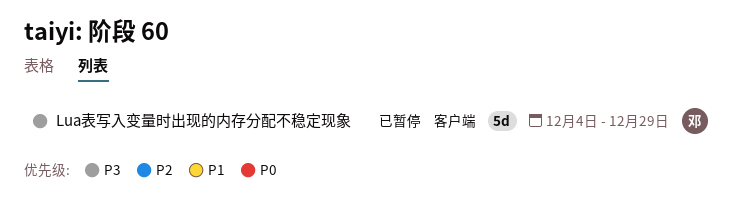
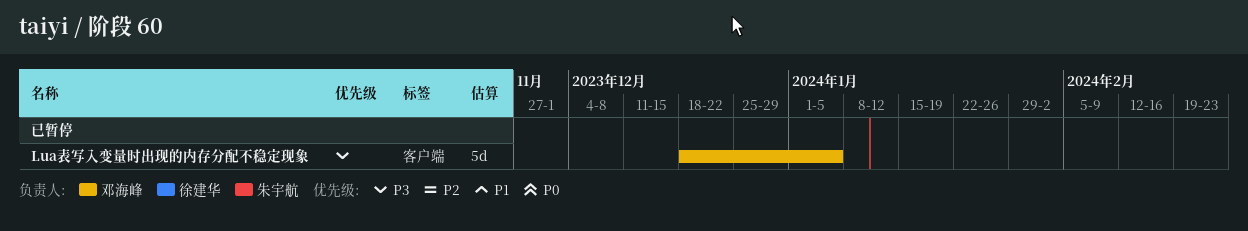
Lua表写入变量时出现的内存分配不稳定现象, start: Dec 4 -> Dec 18
Lua表写入变量时出现的内存分配不稳定现象, due: Dec 29 -> Jan 5

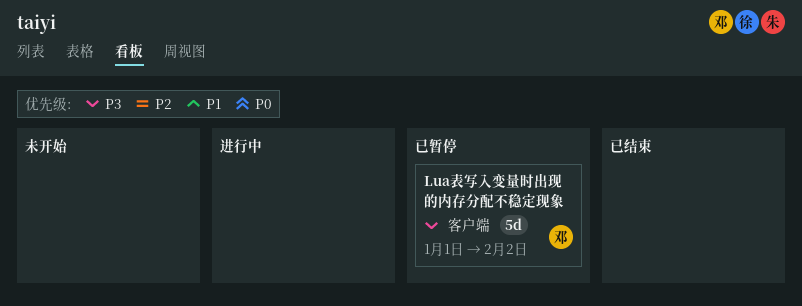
Lua表写入变量时出现的内存分配不稳定现象, start: Dec 18 -> Jan 1
Lua表写入变量时出现的内存分配不稳定现象, due: Jan 5 -> Feb 2

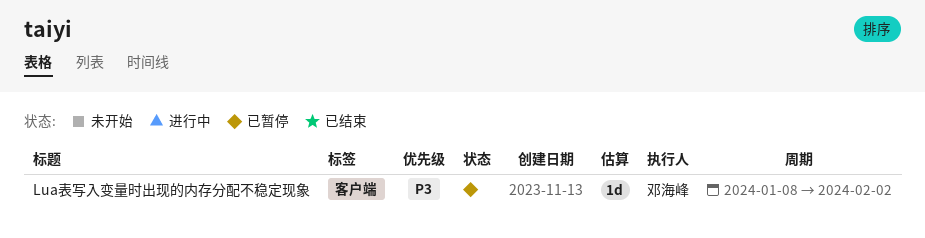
Lua表写入变量时出现的内存分配不稳定现象, estimate: 5d -> 1d
Lua表写入变量时出现的内存分配不稳定现象, start: Jan 1 -> Jan 8

